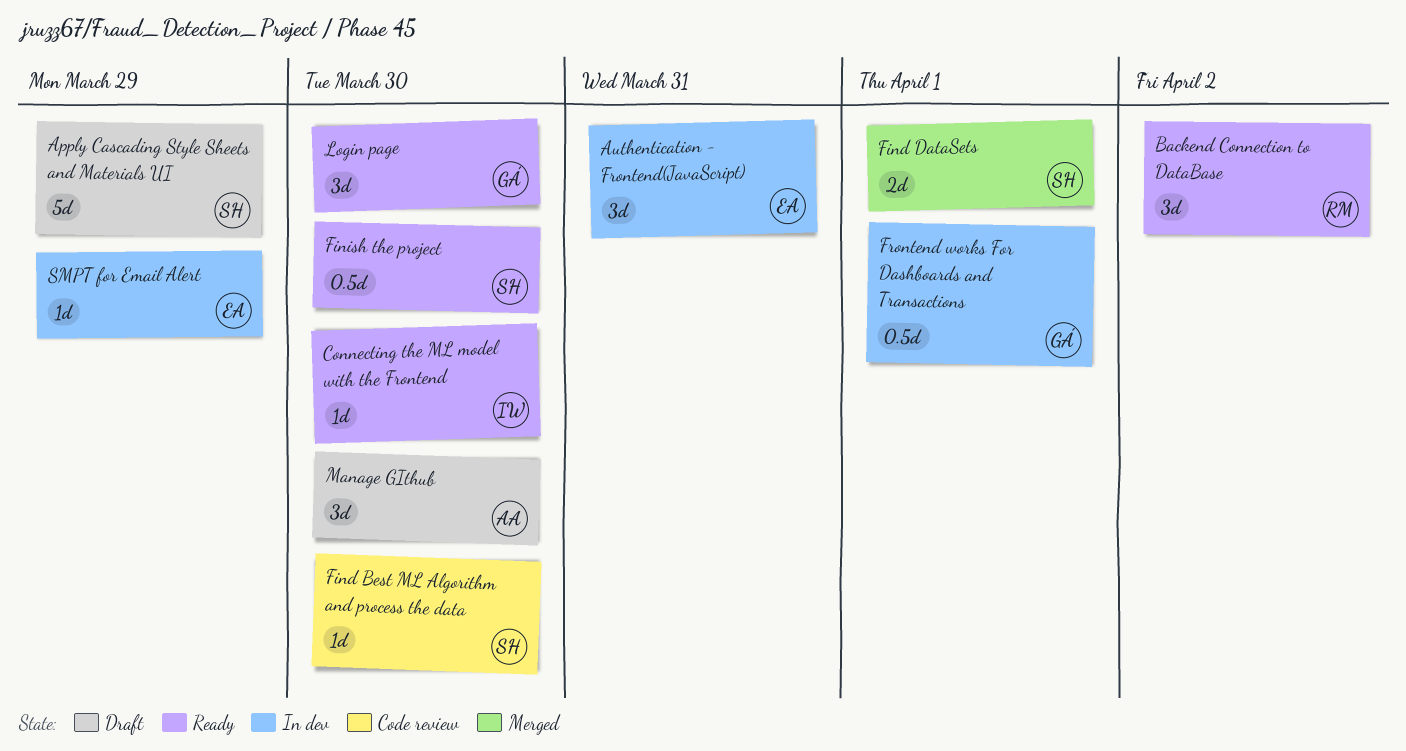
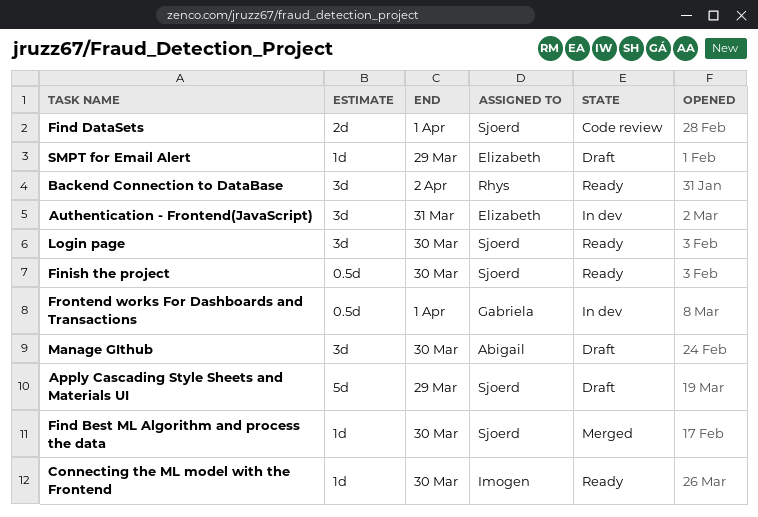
Find Best ML Algorithm and process the data, status: Code review -> Merged
Find DataSets, status: Merged -> Code review
Login page, owner: Gabriela -> Sjoerd
SMPT for Email Alert, status: In dev -> Draft

